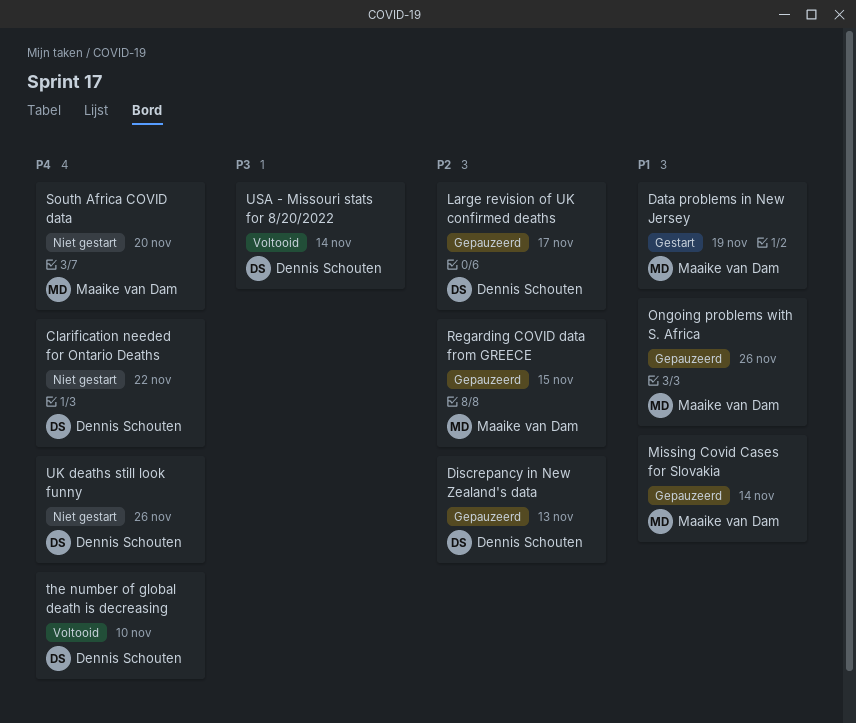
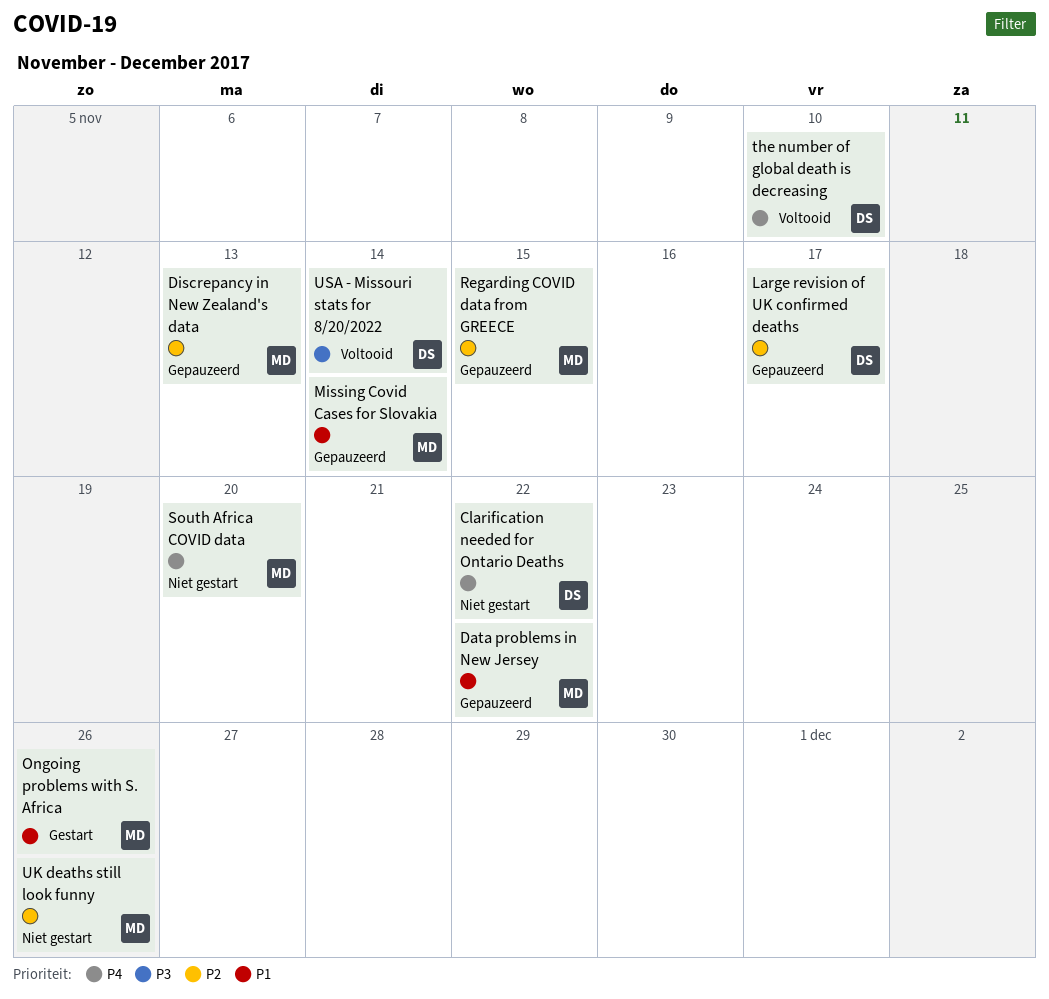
Data problems in New Jersey, status: Gestart -> Gepauzeerd
Data problems in New Jersey, due: Nov 19 -> Nov 22
Discrepancy in New Zealand's data, owner: Dennis Schouten -> Maaike van Dam
Ongoing problems with S. Africa, status: Gepauzeerd -> Gestart
UK deaths still look funny, owner: Dennis Schouten -> Maaike van Dam
UK deaths still look funny, priority: P4 -> P2

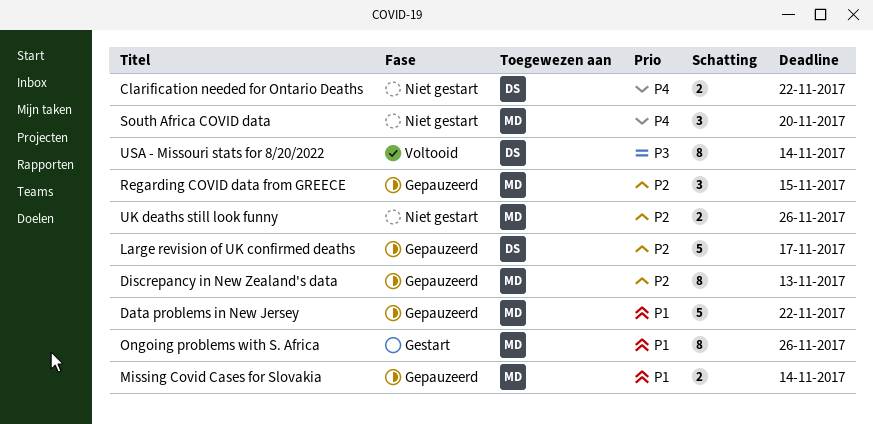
the number of global death is decreasing: present -> none

